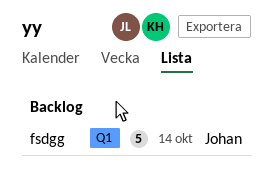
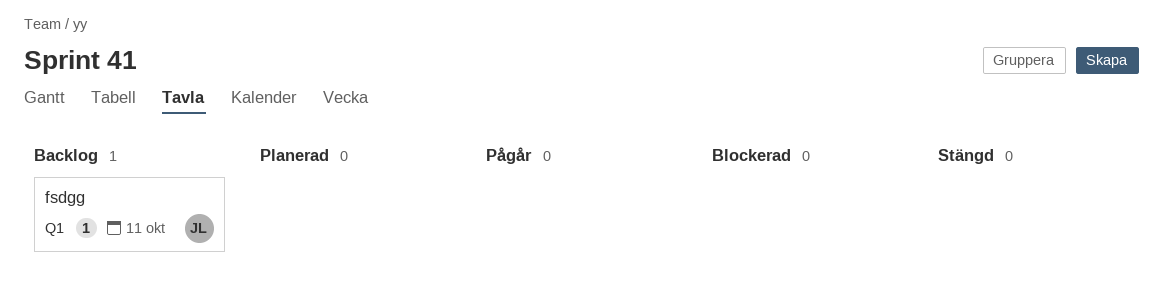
fsdgg, estimate: 5 -> 1
fsdgg, due: Oct 14 -> Oct 11

